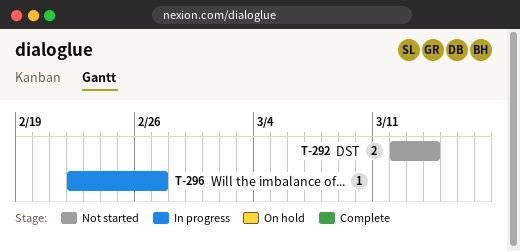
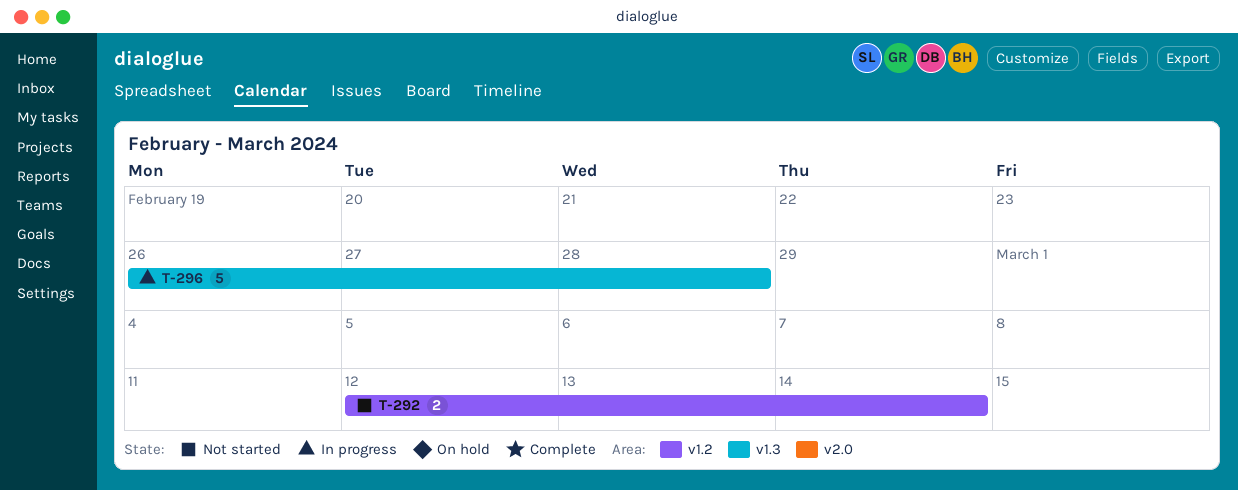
T-296, estimate: 1 -> 5
T-296, start: Feb 22 -> Feb 26
T-296, due: Feb 27 -> Feb 28

